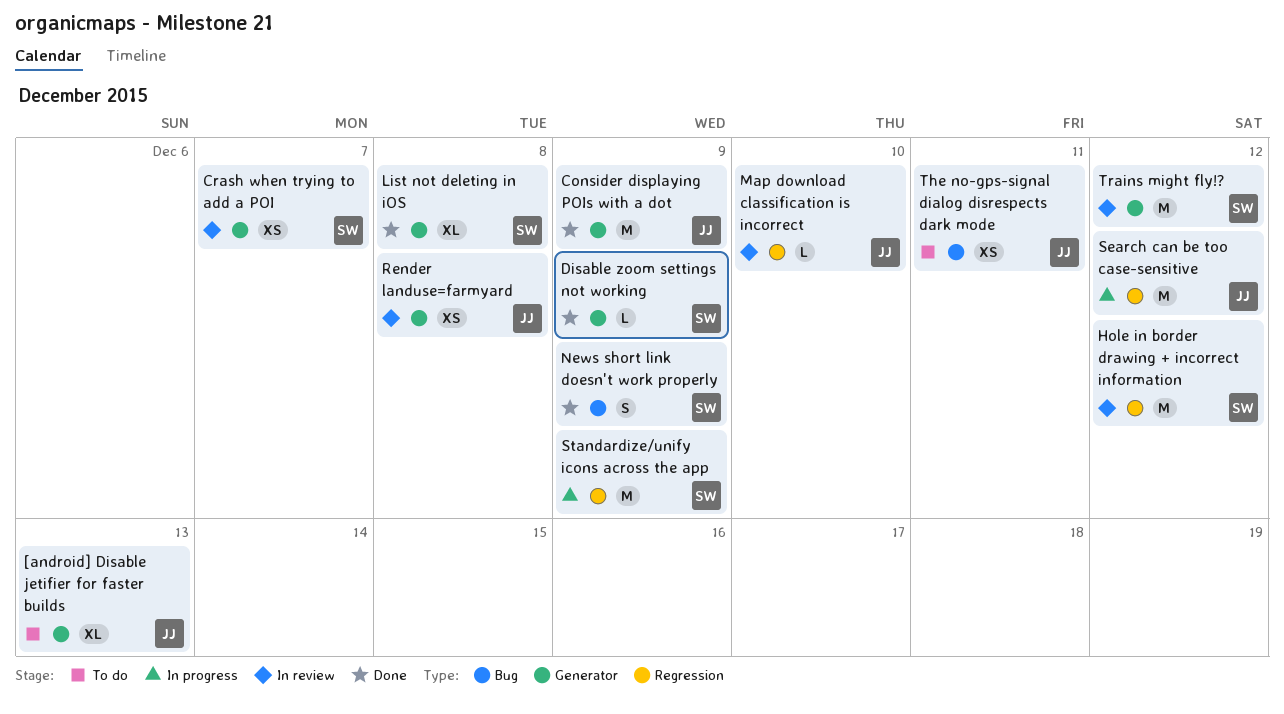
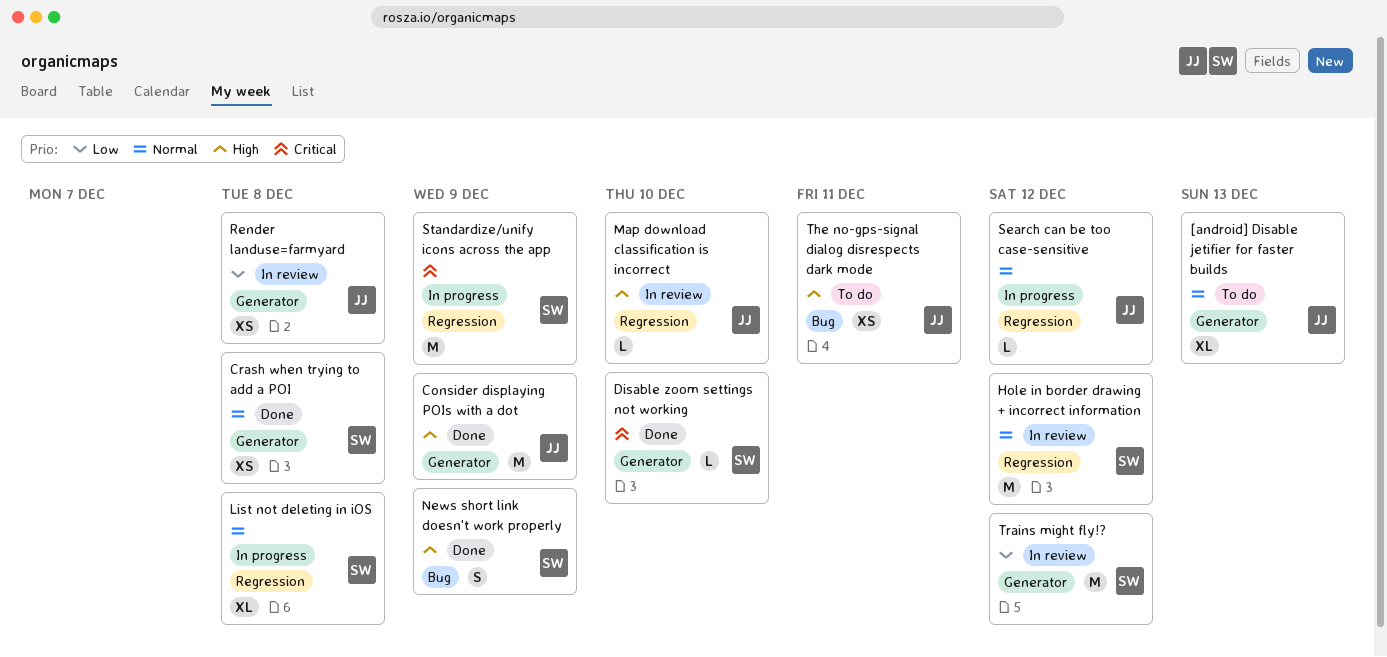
Crash when trying to add a POI, status: In review -> Done
Crash when trying to add a POI, due: Dec 7 -> Dec 8
Disable zoom settings not working, due: Dec 9 -> Dec 10
List not deleting in iOS, status: Done -> In progress
List not deleting in iOS, label: Generator -> Regression
Search can be too case-sensitive, estimate: M -> L

